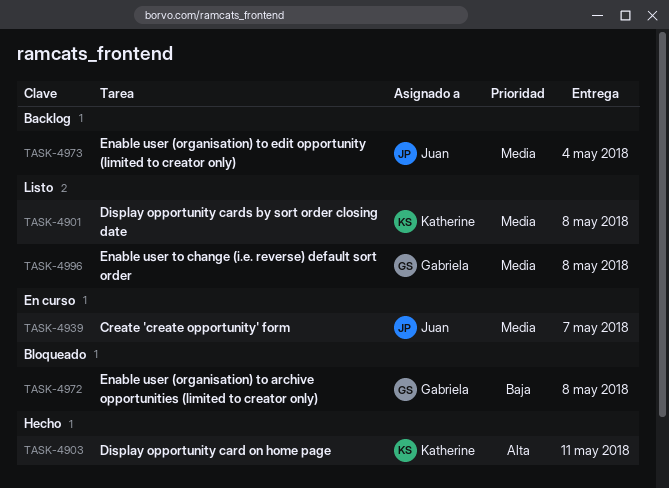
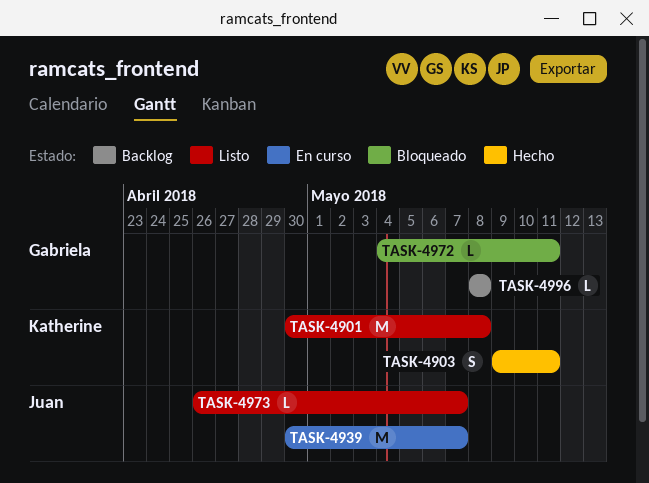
TASK-4972, due: May 8 -> May 11
TASK-4973, status: Backlog -> Listo
TASK-4973, due: May 4 -> May 7
TASK-4996, status: Listo -> Backlog

